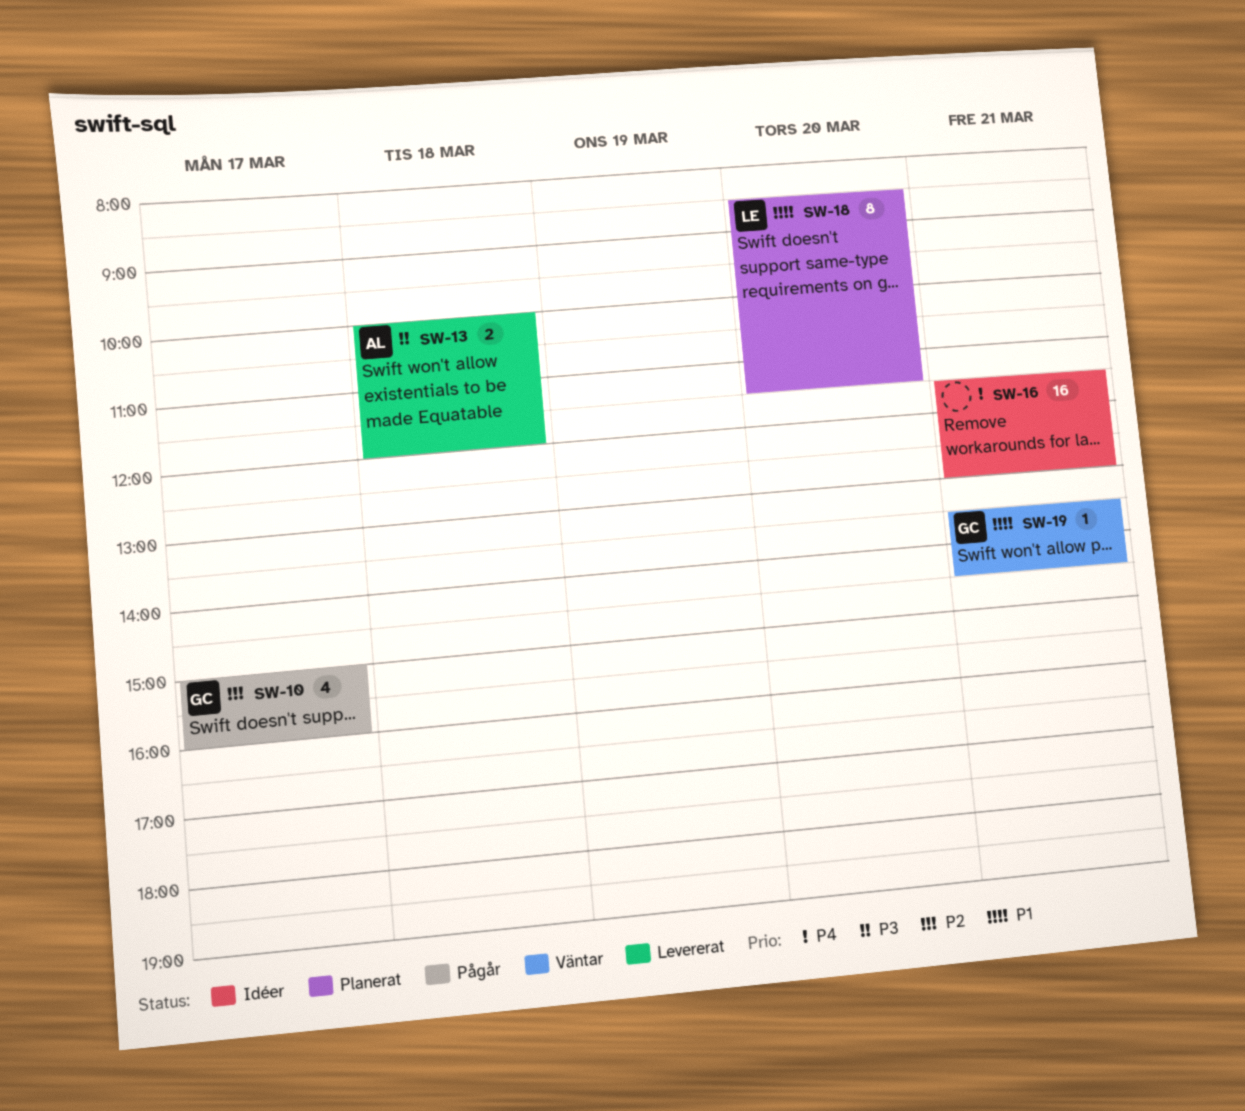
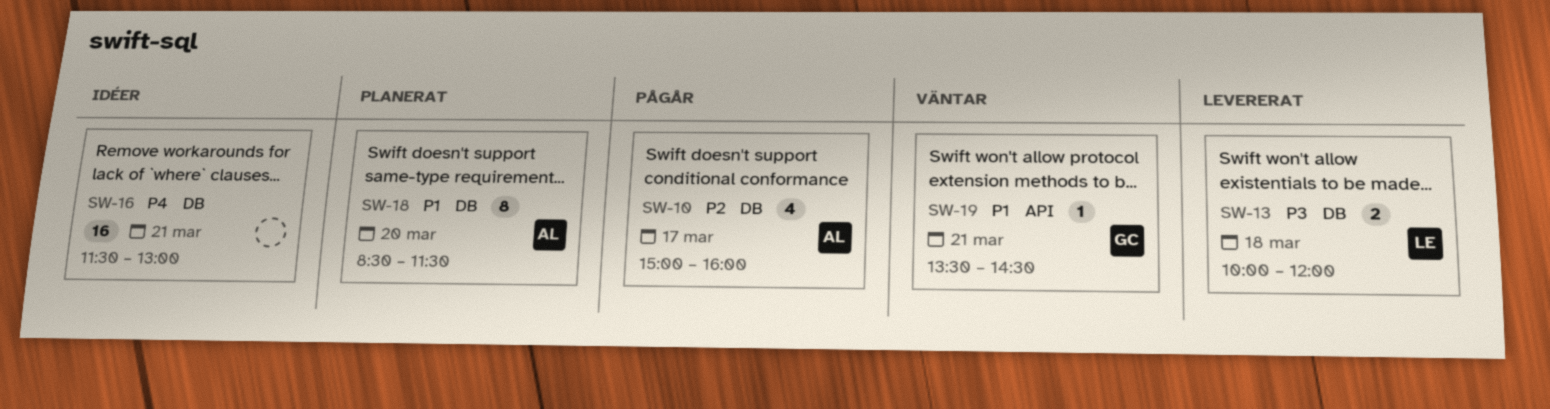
SW-10, owner: GC -> AL
SW-13, owner: AL -> LE
SW-18, owner: LE -> AL

